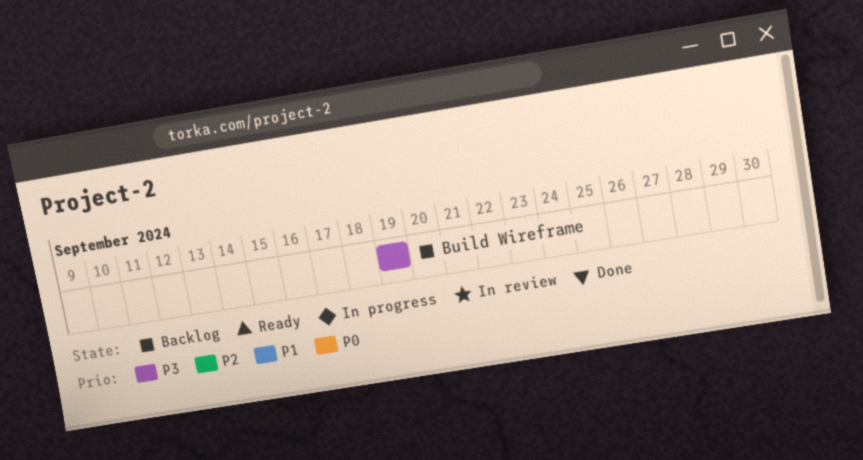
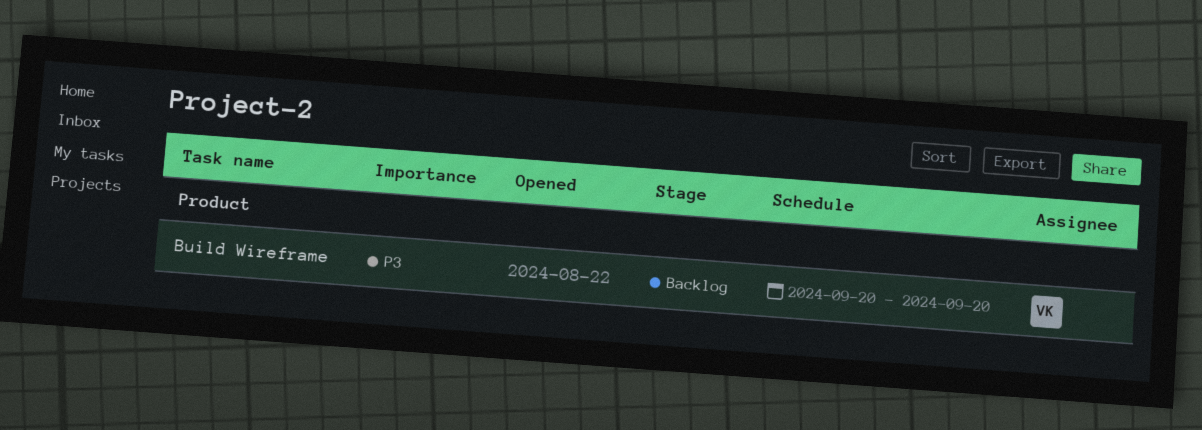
Build Wireframe, start: Sep 19 -> Sep 20
Build Wireframe, due: Sep 19 -> Sep 20

